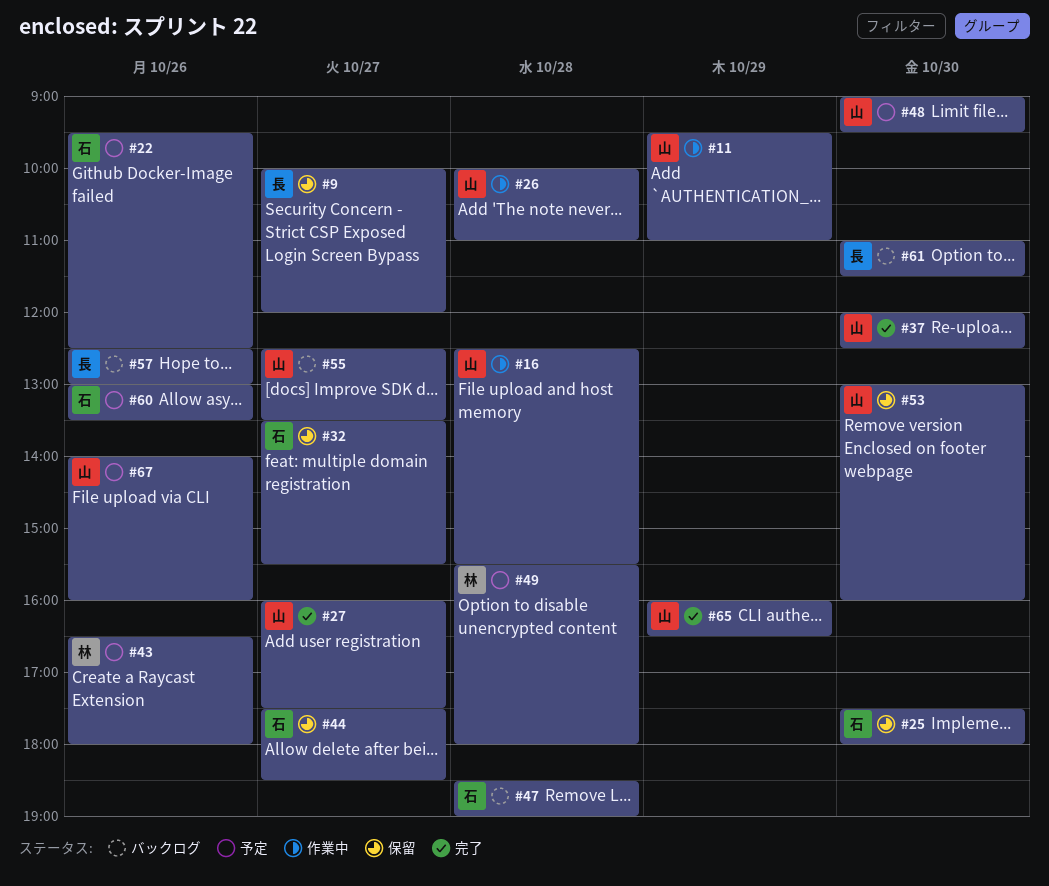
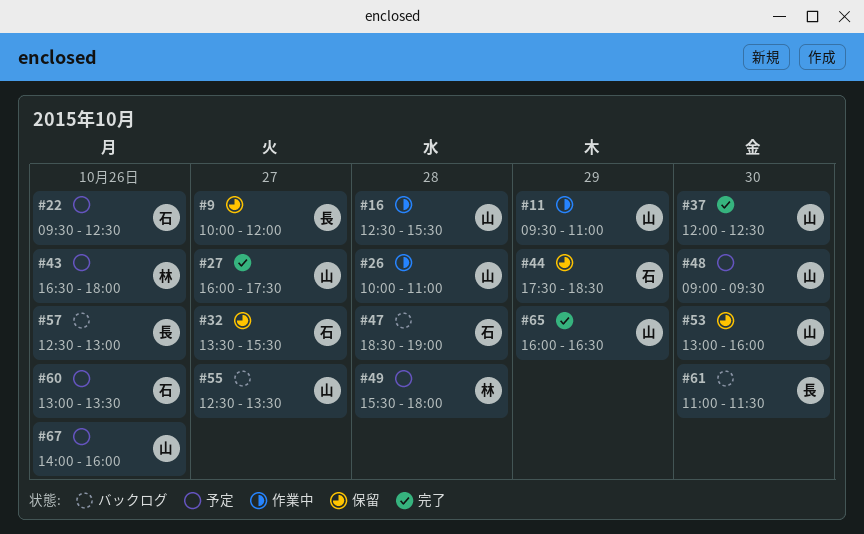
#25: present -> none
#44, day: Oct 27 -> Oct 29

